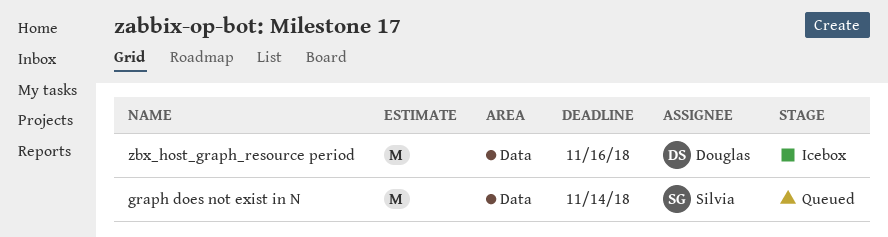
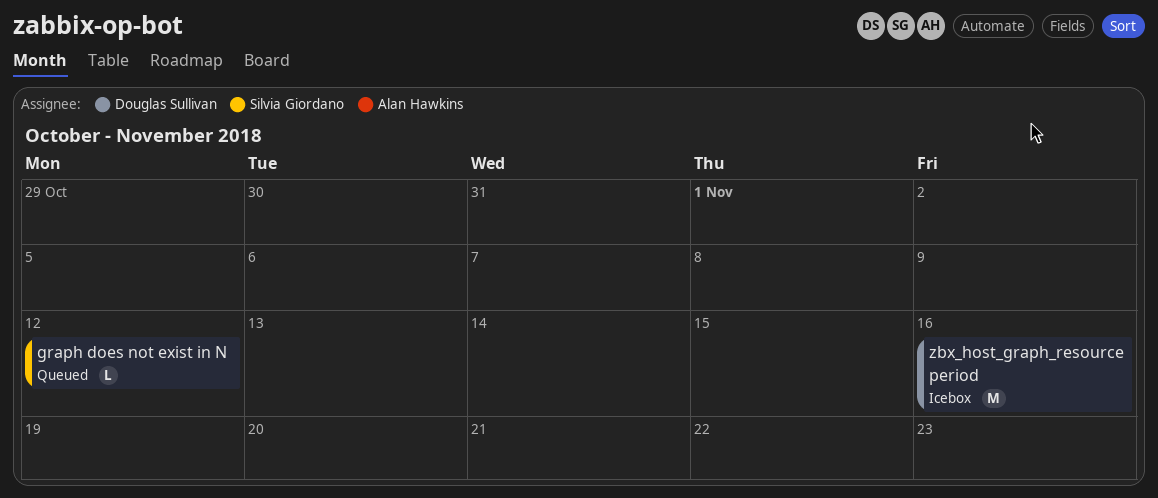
graph does not exist in N, estimate: M -> L
graph does not exist in N, due: Nov 14 -> Nov 12

